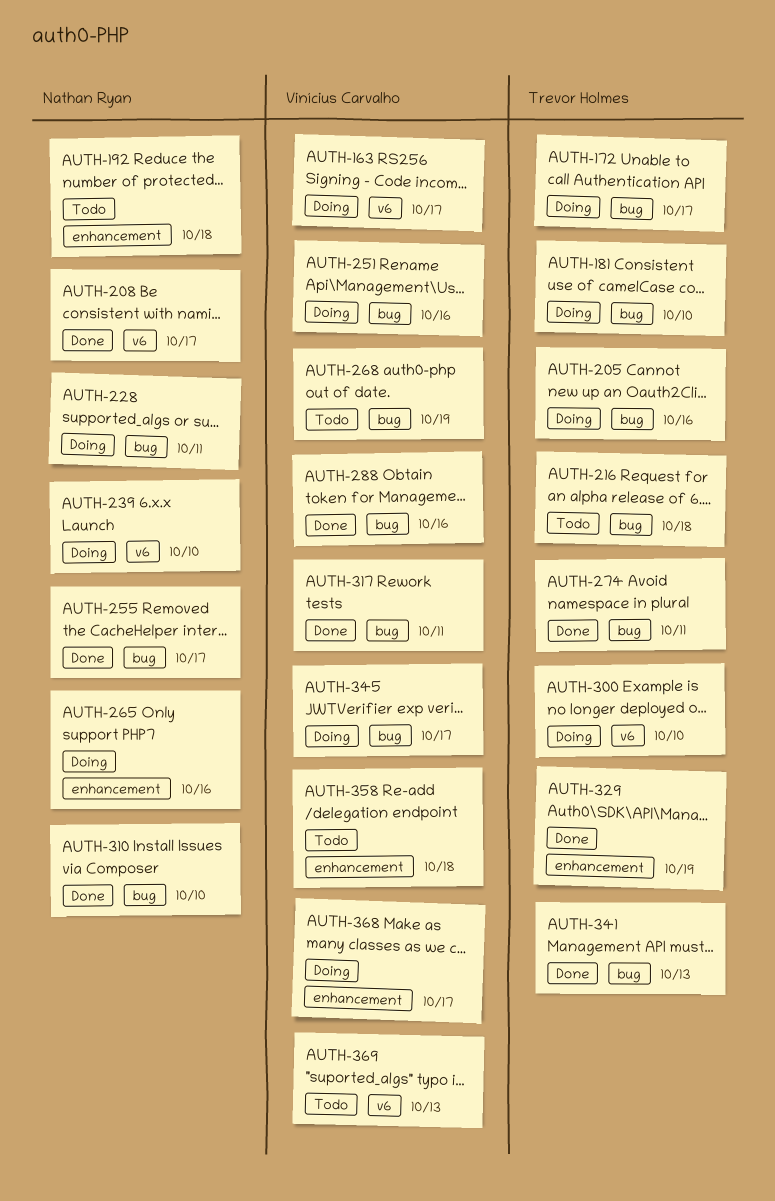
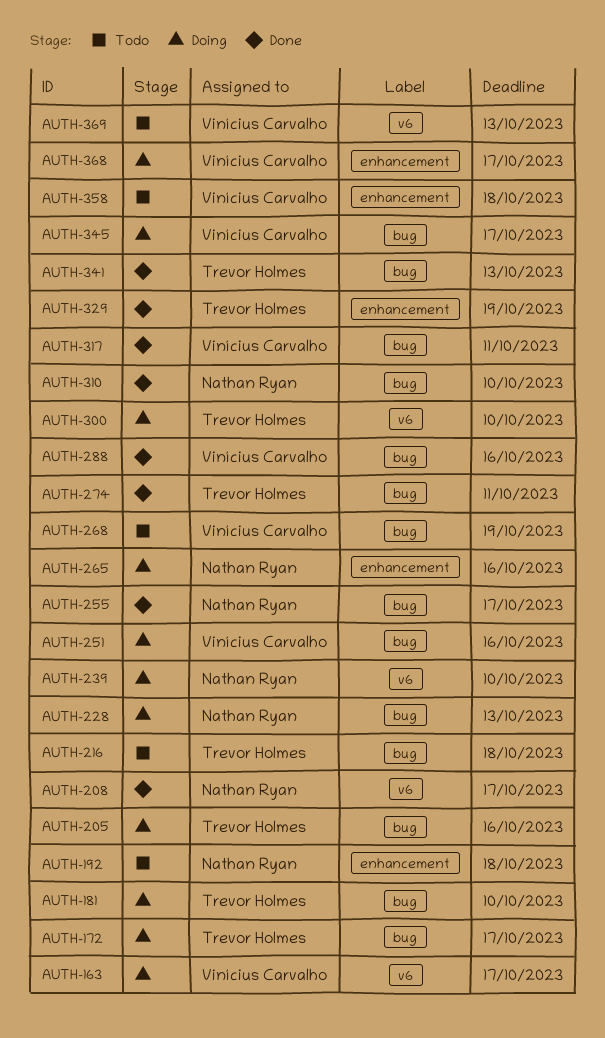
AUTH-228, due: Oct 11 -> Oct 13

